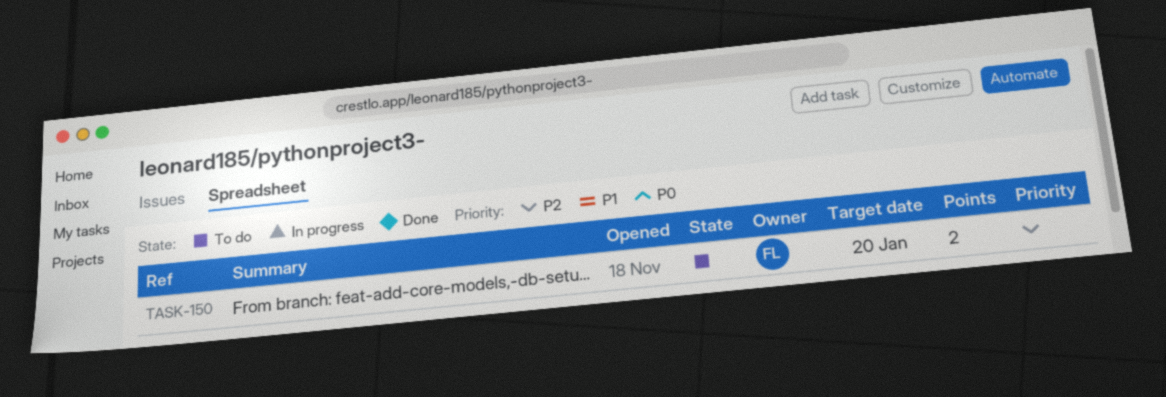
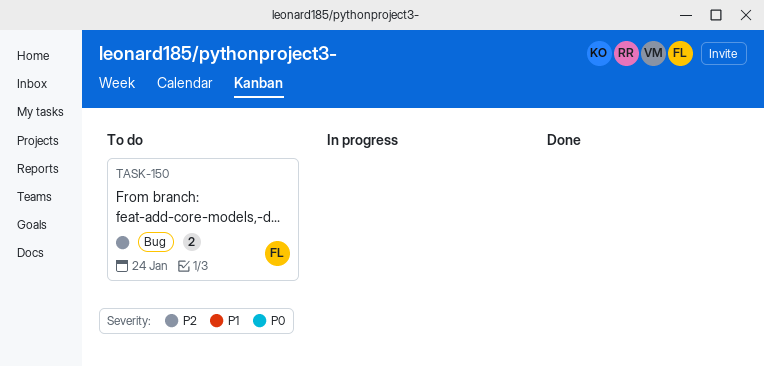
TASK-150, due: Jan 20 -> Jan 24

